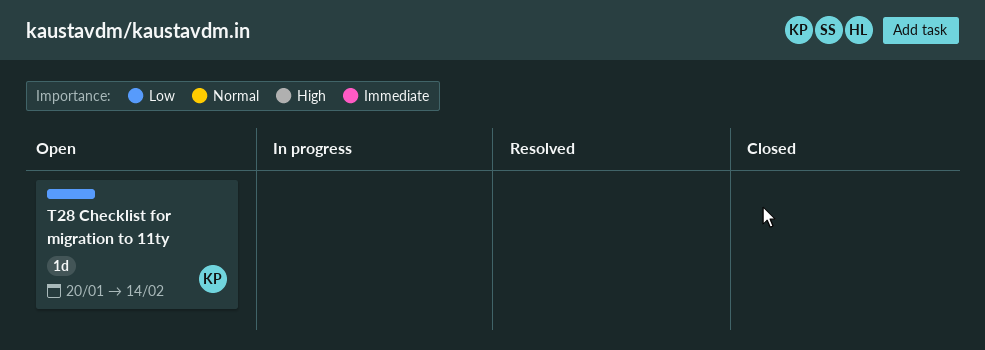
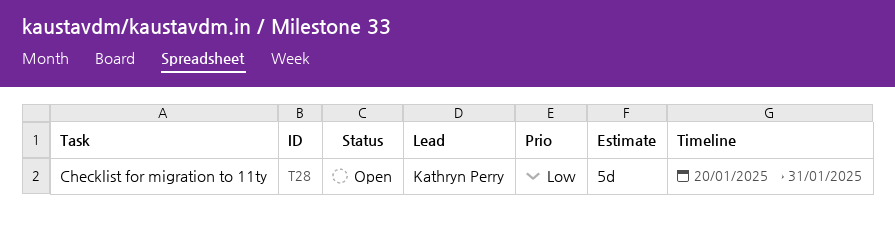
T28, estimate: 1d -> 5d
T28, due: Feb 14 -> Jan 31

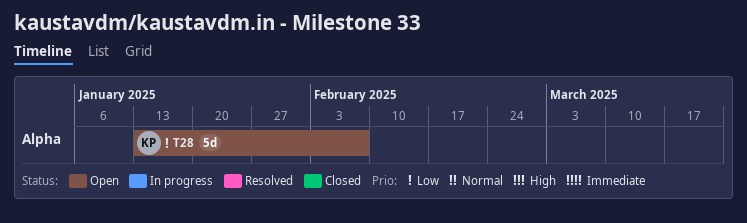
T28, start: Jan 20 -> Jan 13
T28, due: Jan 31 -> Feb 7

